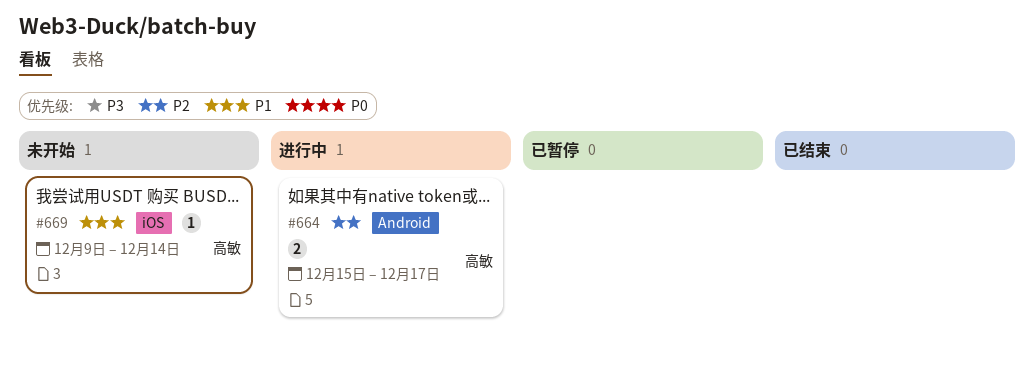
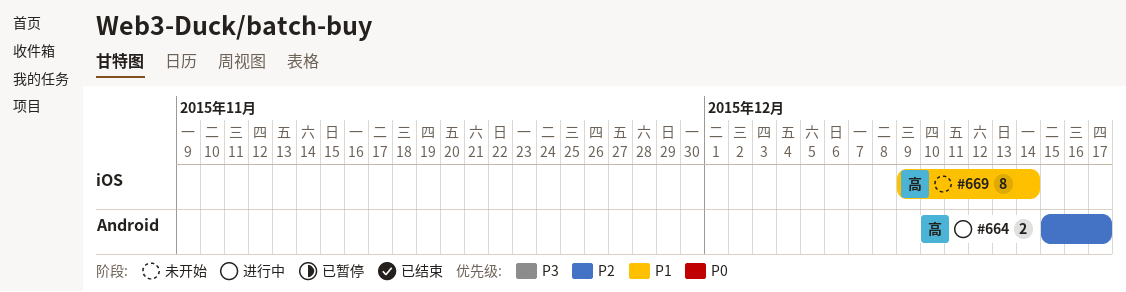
#669, estimate: 1 -> 8

